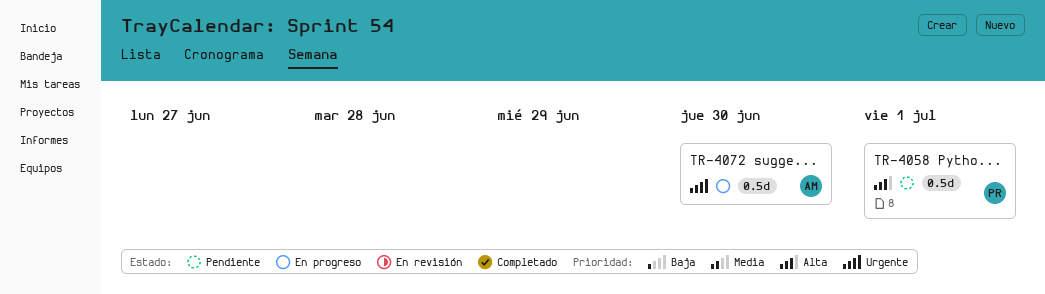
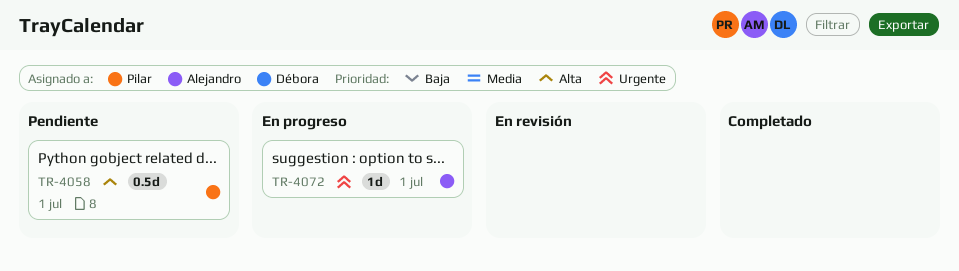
TR-4072, estimate: 0.5d -> 1d
TR-4072, due: Jun 30 -> Jul 1

